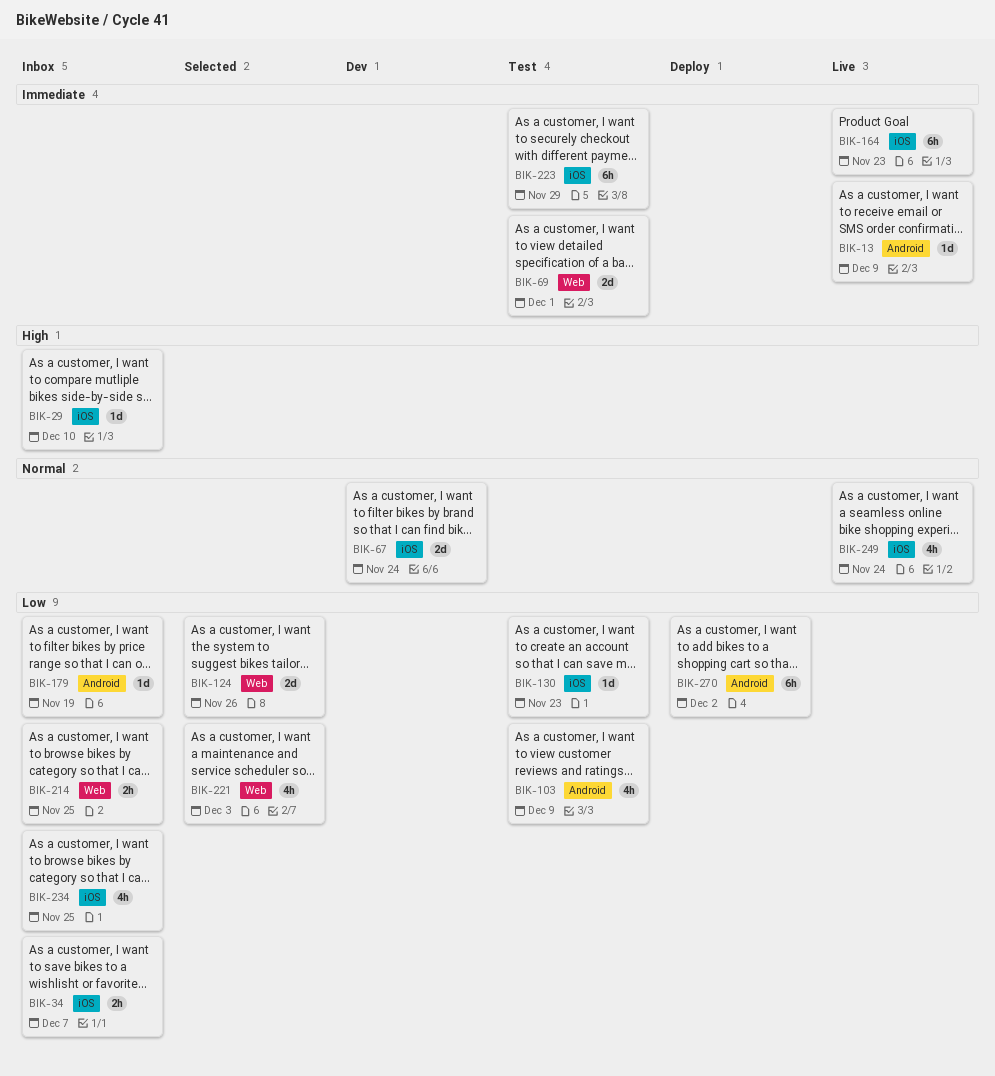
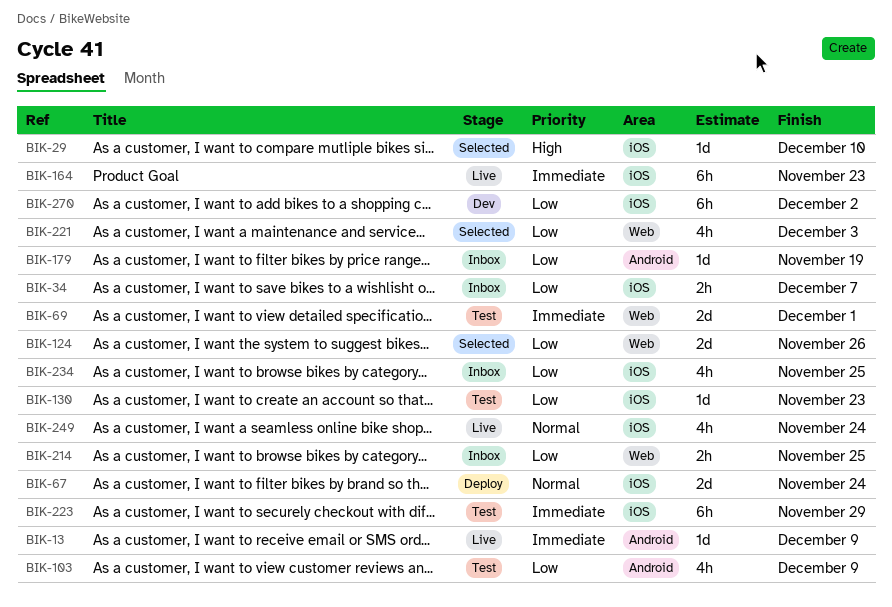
BIK-29, status: Inbox -> Selected
BIK-67, status: Dev -> Deploy
BIK-270, status: Deploy -> Dev
BIK-270, label: Android -> iOS

